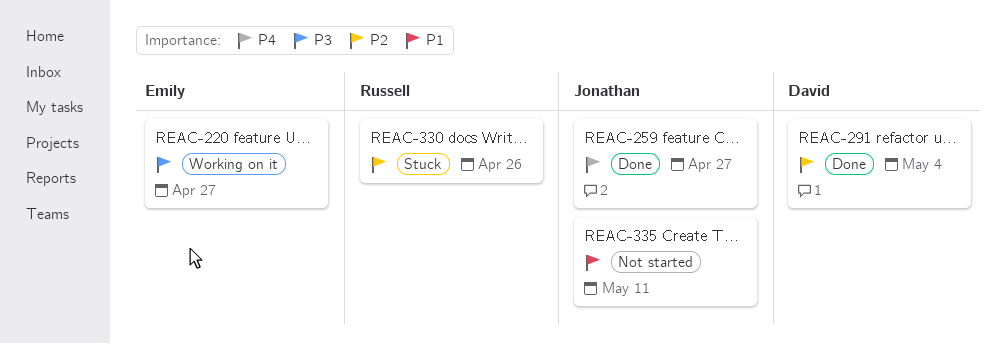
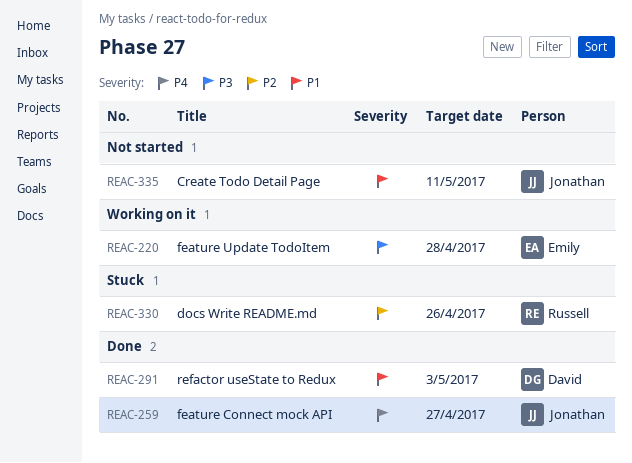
REAC-220, due: Apr 27 -> Apr 28
REAC-291, priority: P2 -> P1
REAC-291, due: May 4 -> May 3

